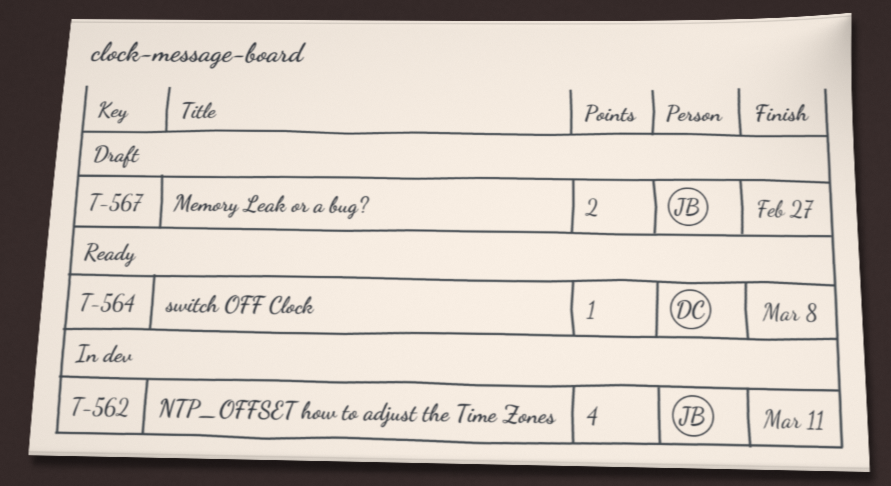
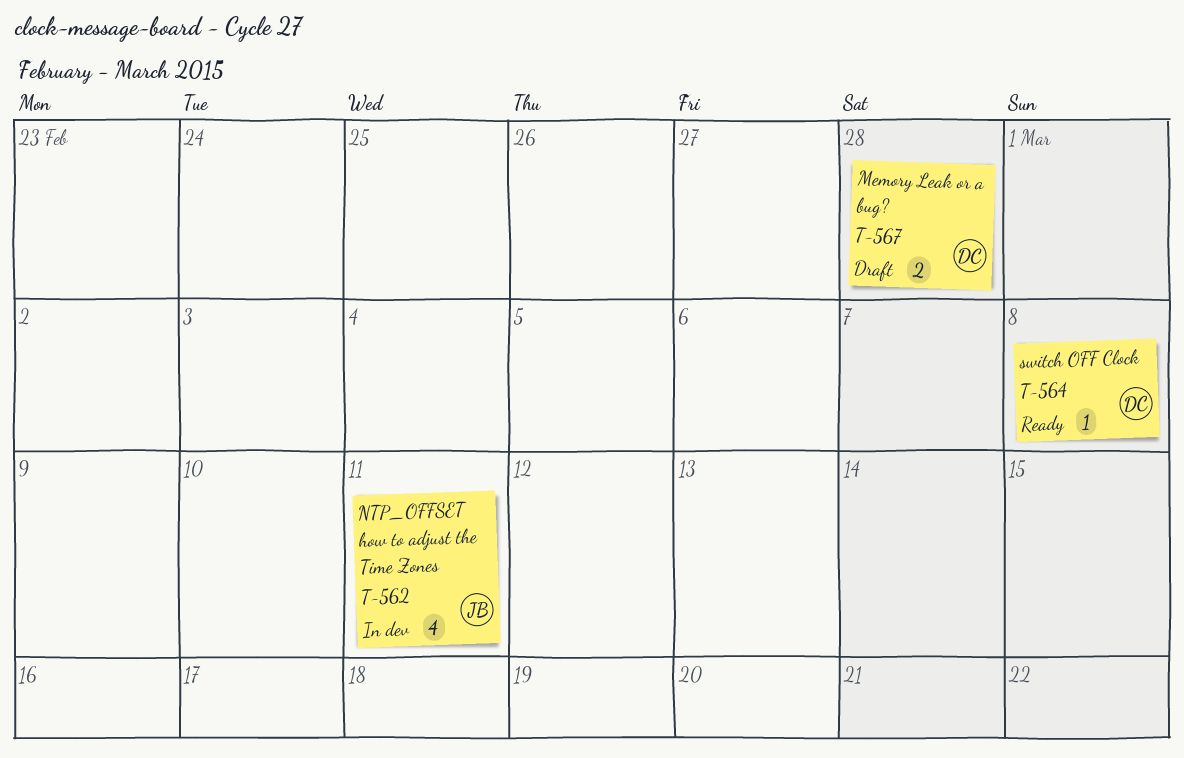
T-567, owner: JB -> DC
T-567, due: Feb 27 -> Feb 28

